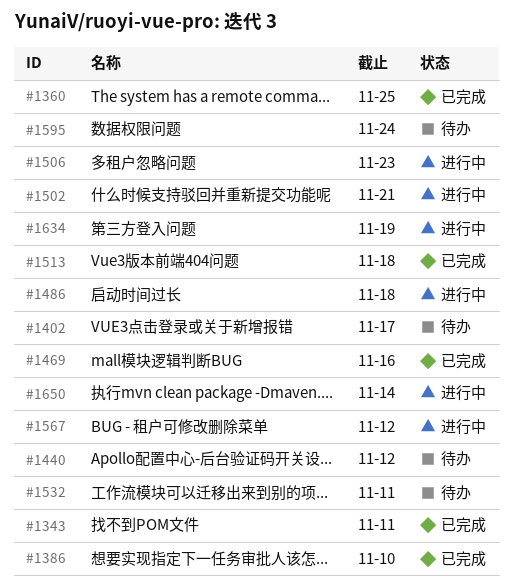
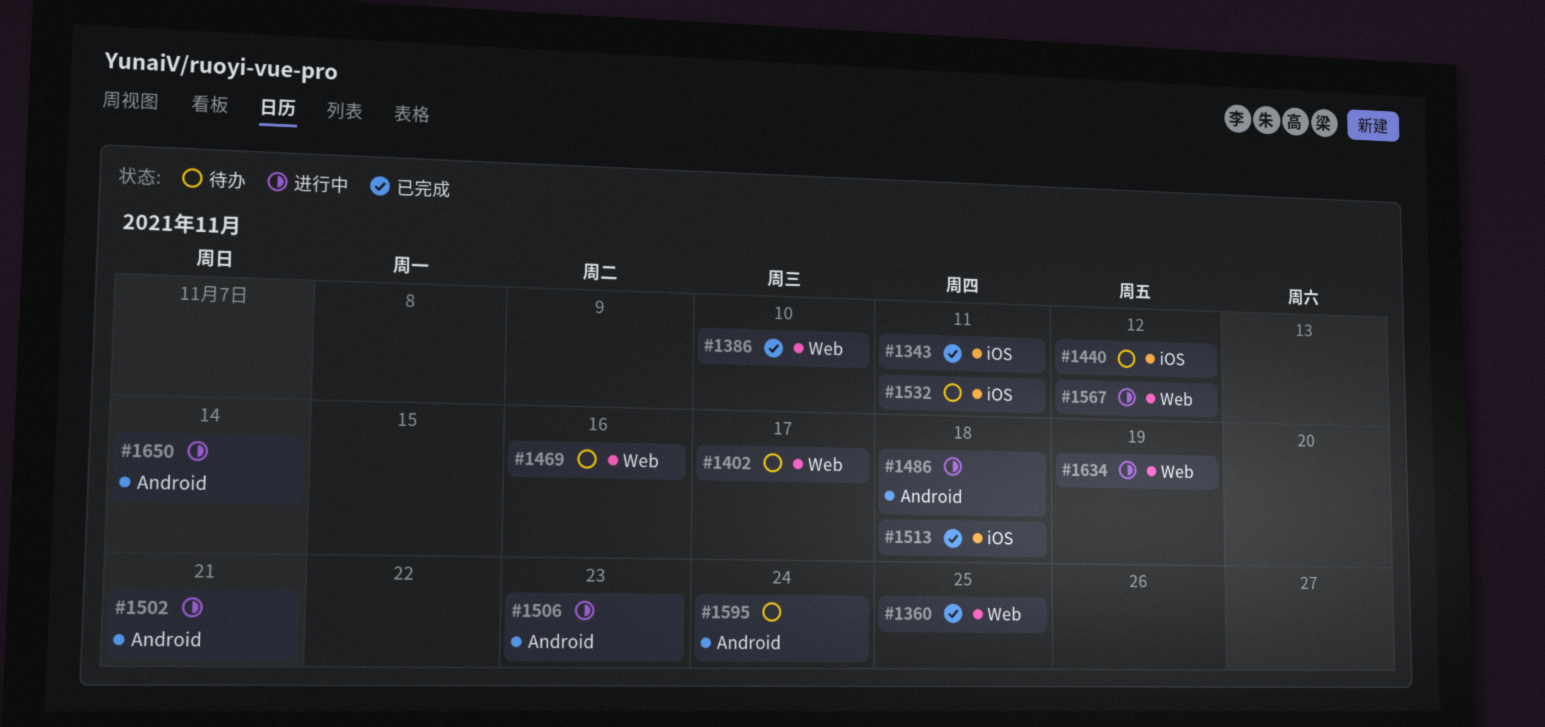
#1469, status: 已完成 -> 待办

